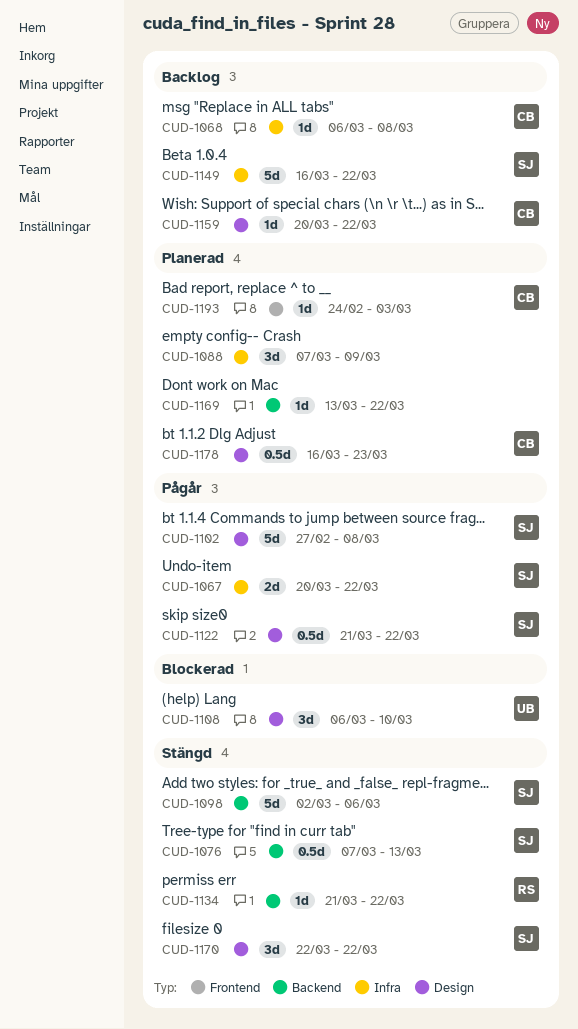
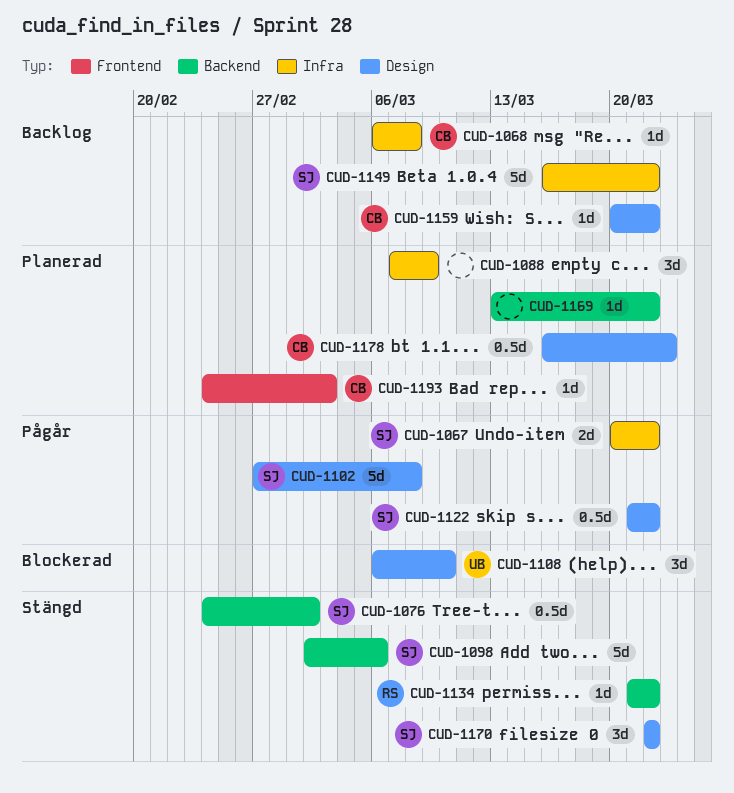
CUD-1076, start: Mar 7 -> Feb 24
CUD-1076, due: Mar 13 -> Mar 2

